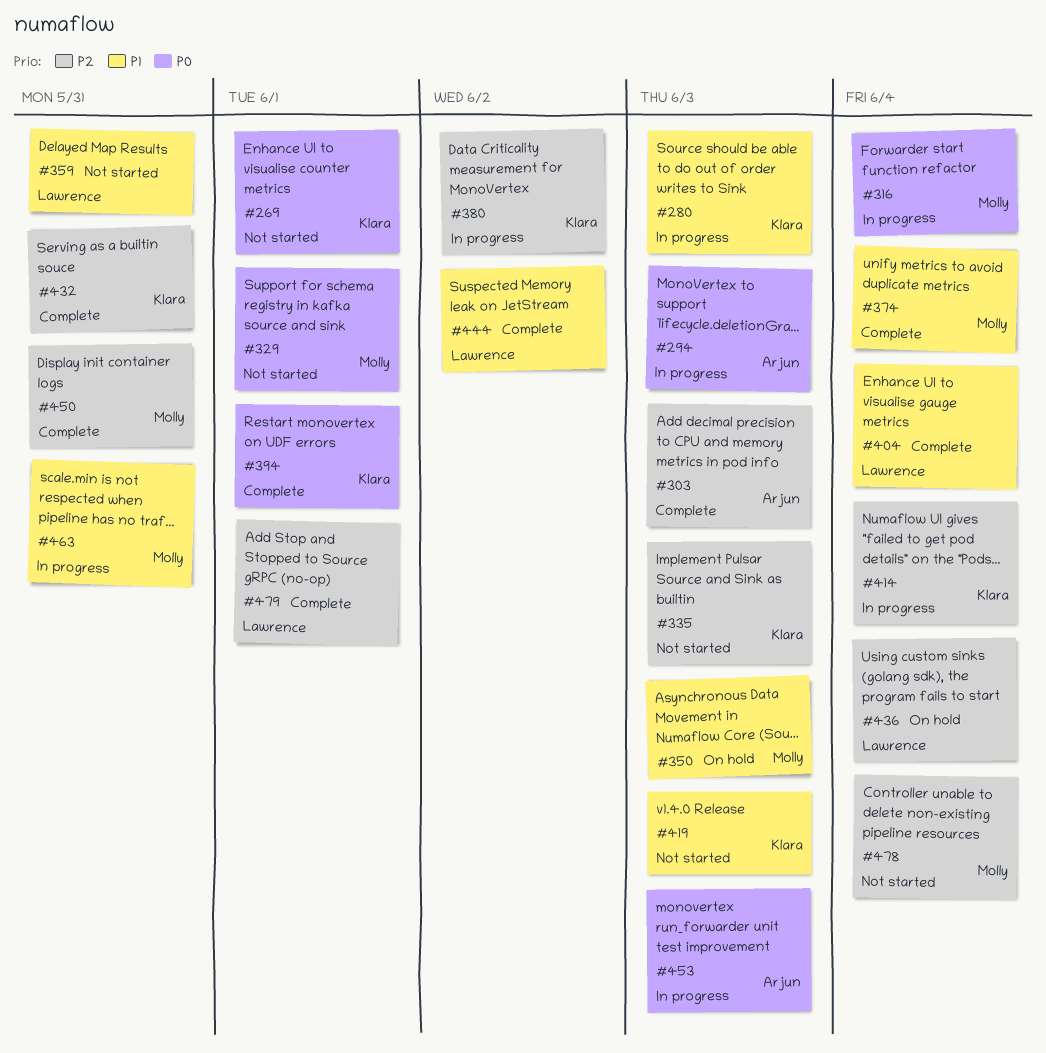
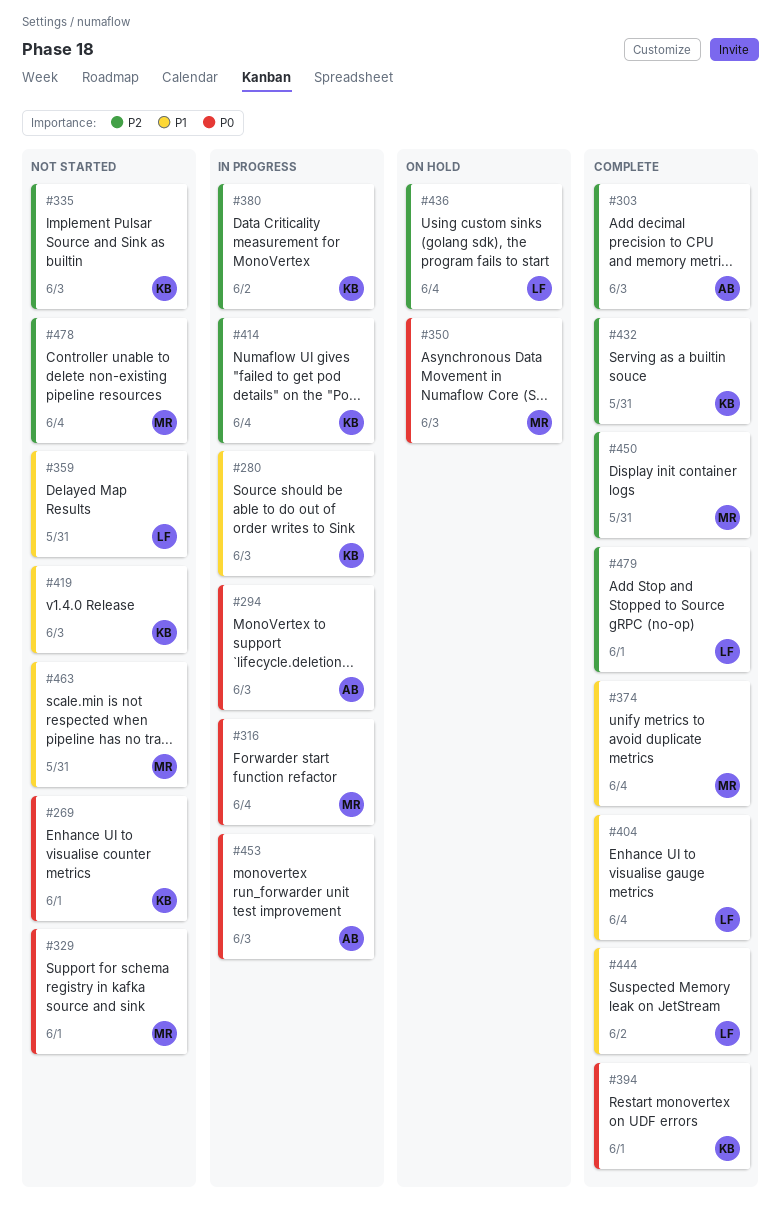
#350, priority: P1 -> P0
#463, status: In progress -> Not started

